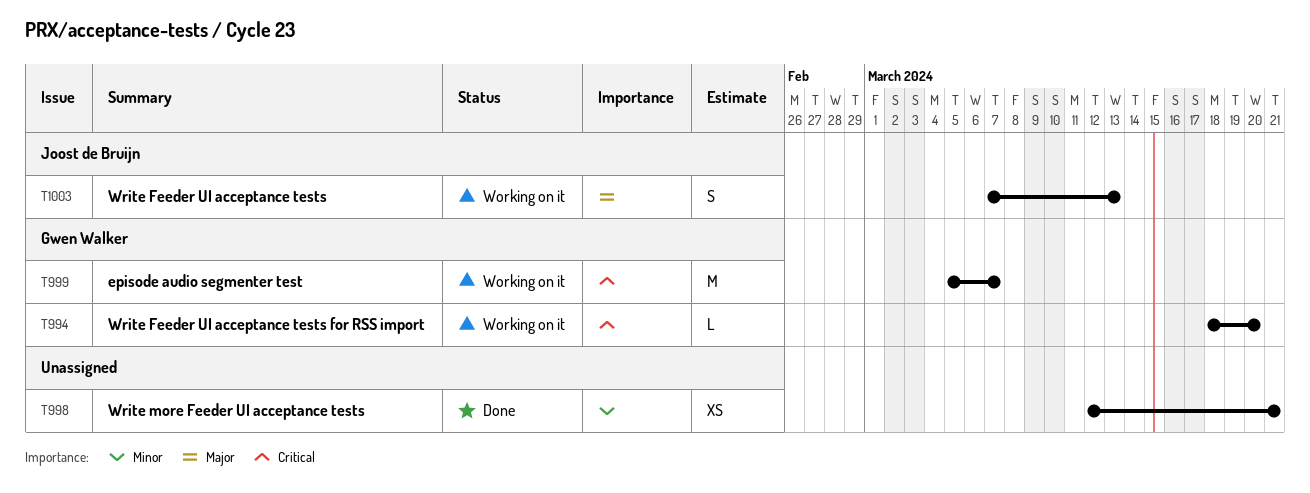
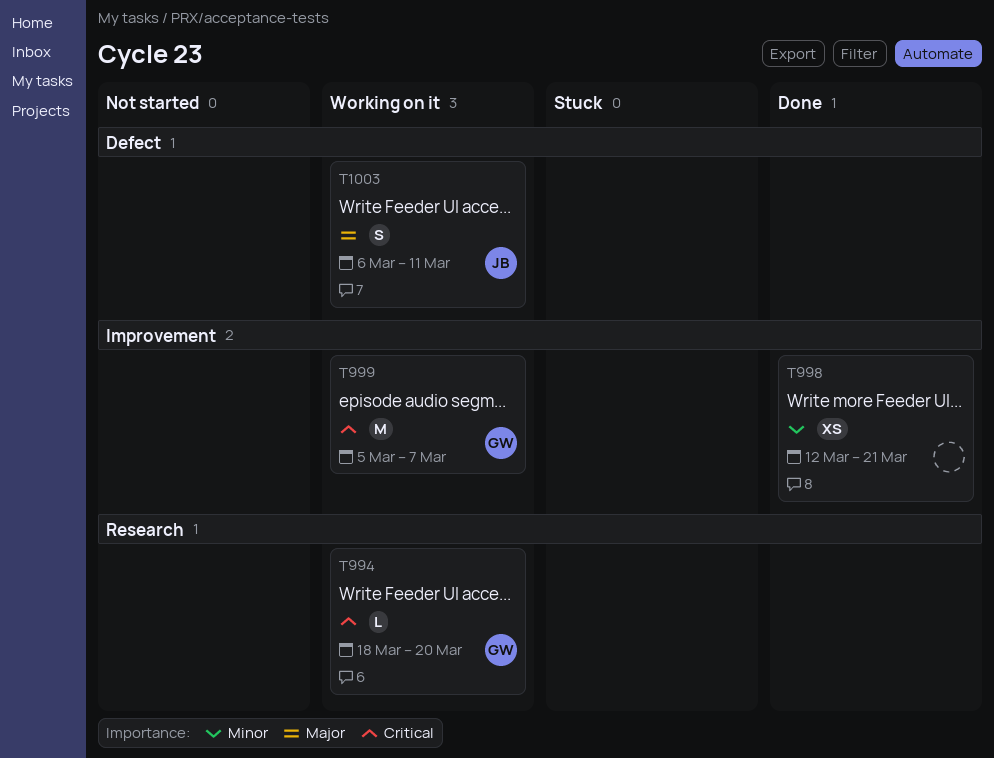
T1003, start: Mar 7 -> Mar 6
T1003, due: Mar 13 -> Mar 11

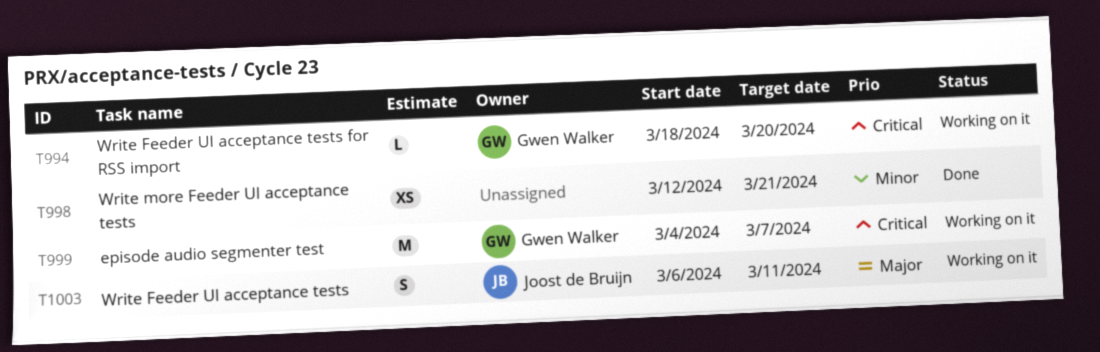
T999, start: Mar 5 -> Mar 4

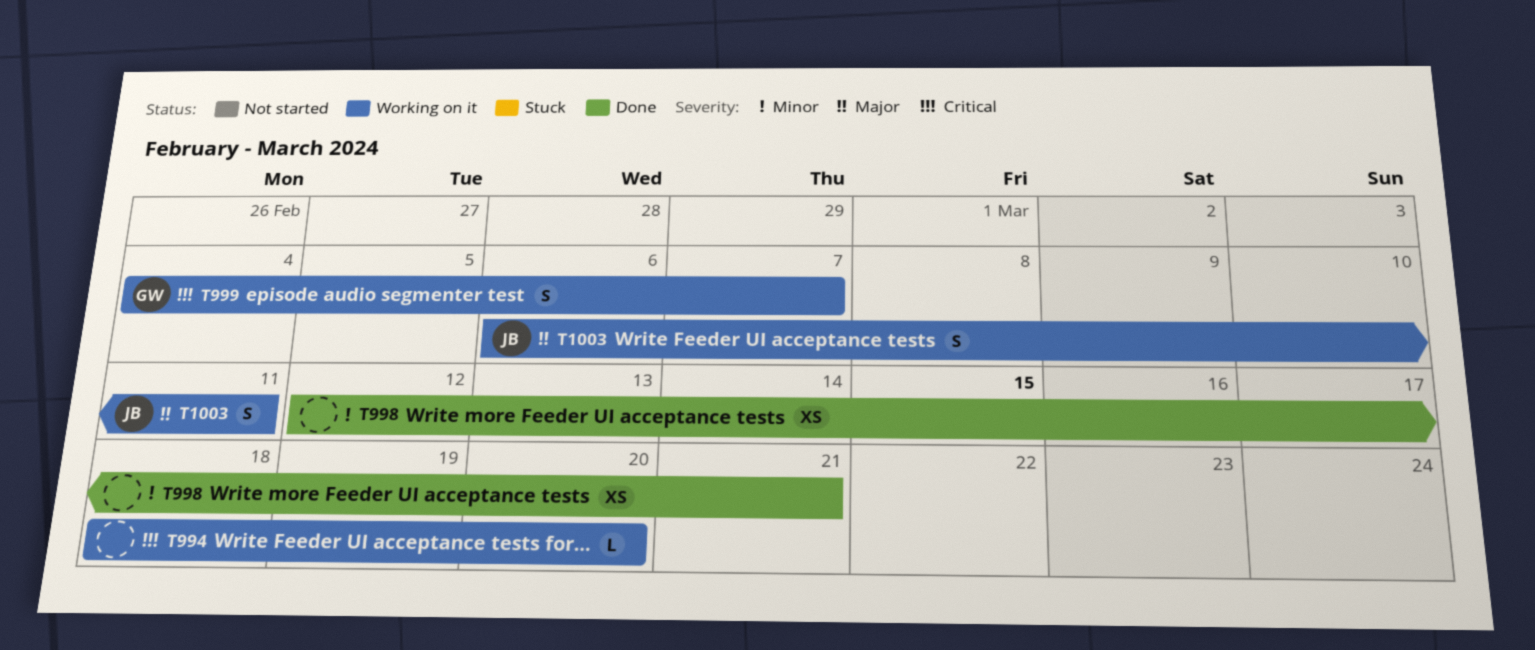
T994, owner: Gwen Walker -> none
T999, estimate: M -> S

